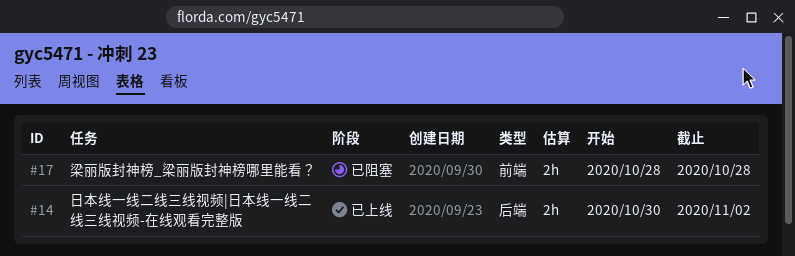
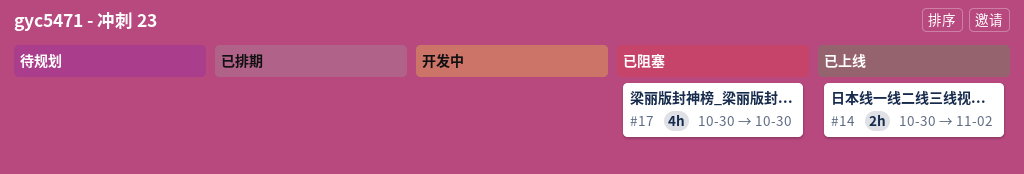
#17, estimate: 2h -> 4h
#17, start: Oct 28 -> Oct 30
#17, due: Oct 28 -> Oct 30

